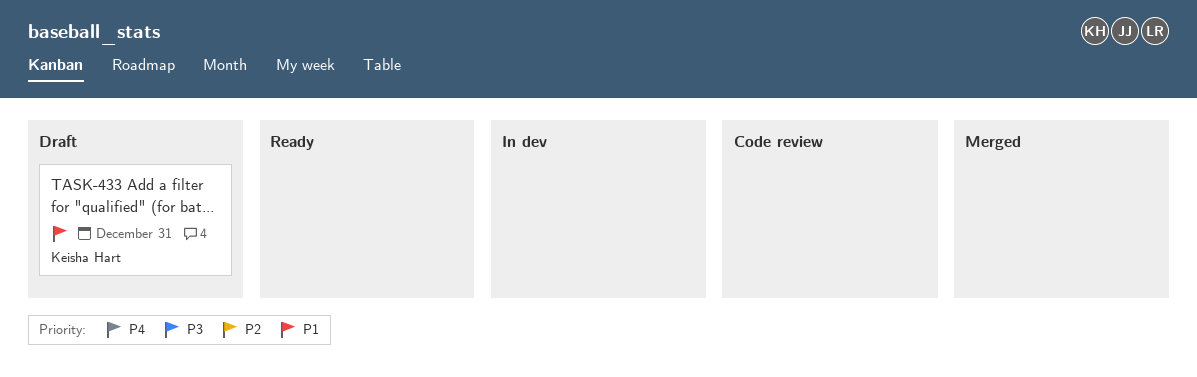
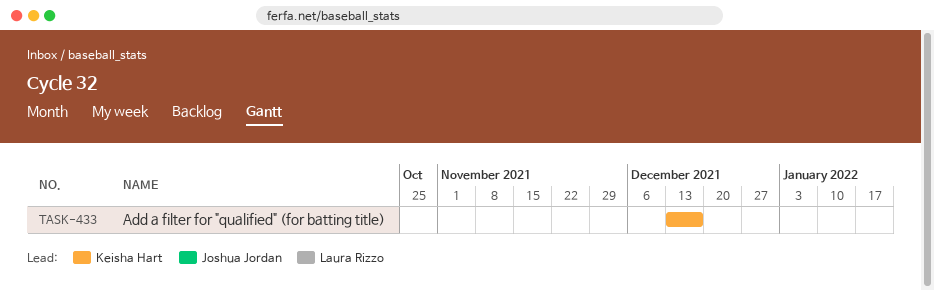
TASK-433, due: Dec 31 -> Dec 17

